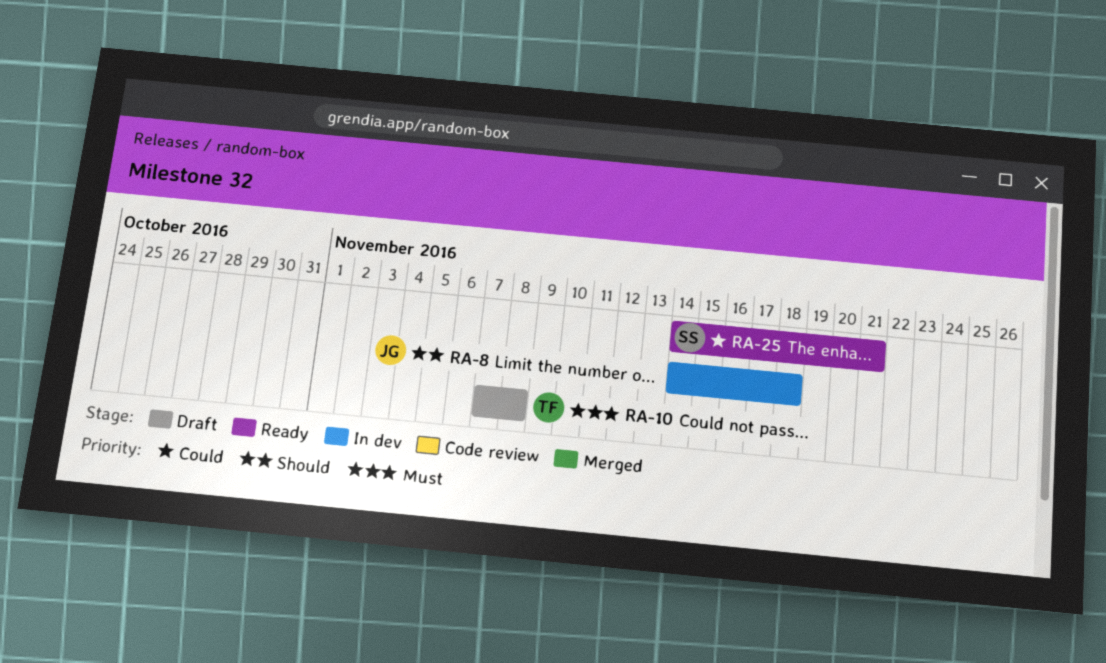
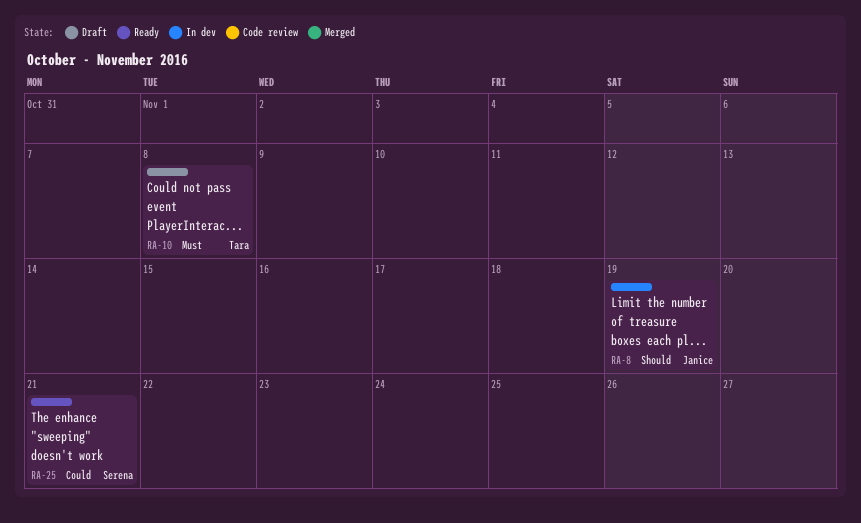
RA-8, due: Nov 18 -> Nov 19

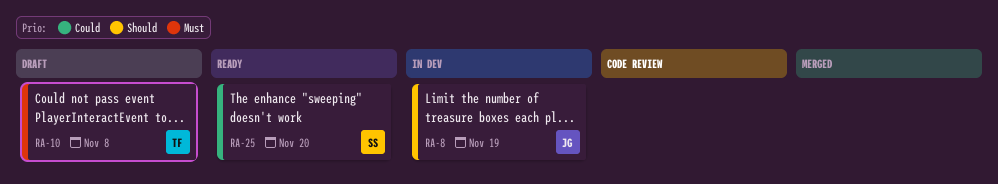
RA-25, due: Nov 21 -> Nov 20

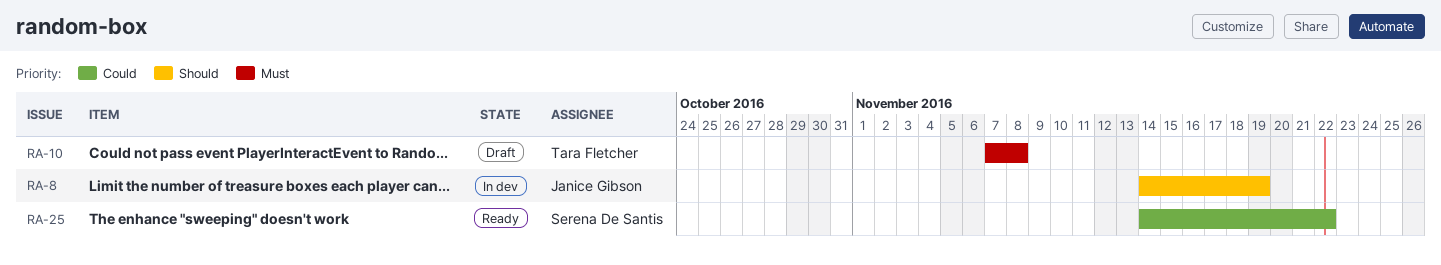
RA-25, due: Nov 20 -> Nov 22

